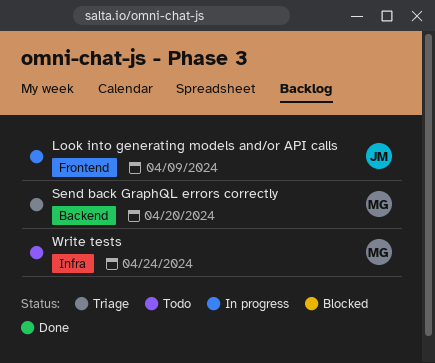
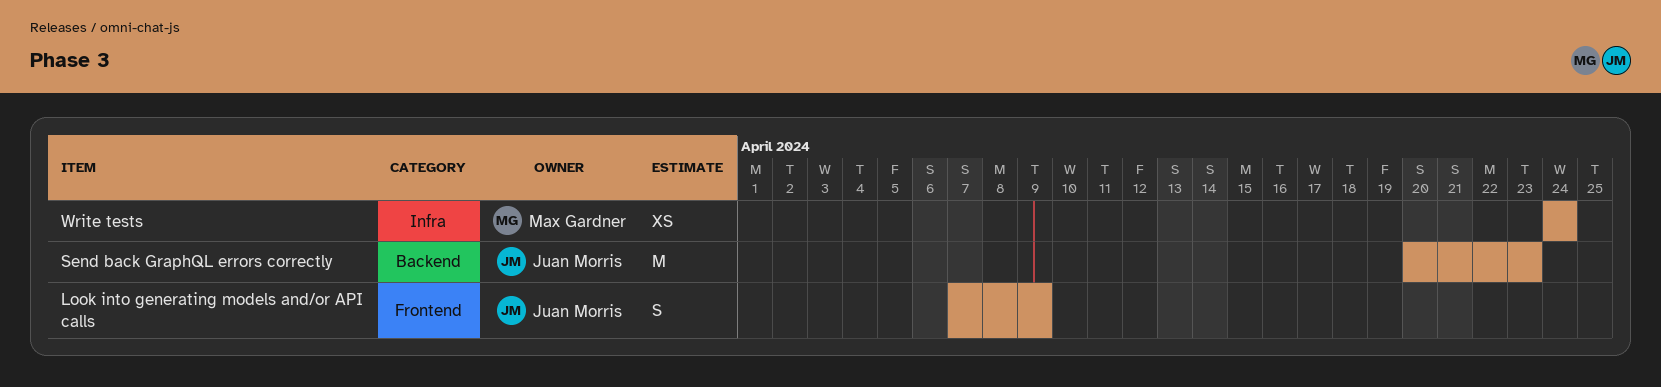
Send back GraphQL errors correctly, owner: Max Gardner -> Juan Morris
Send back GraphQL errors correctly, due: Apr 20 -> Apr 23

